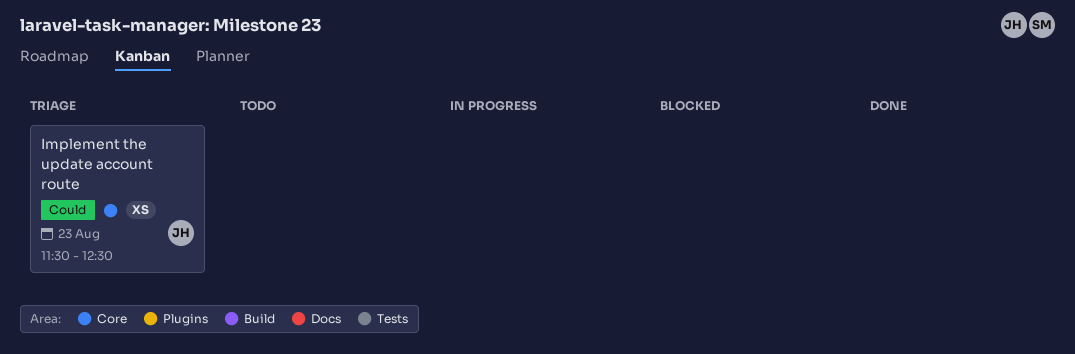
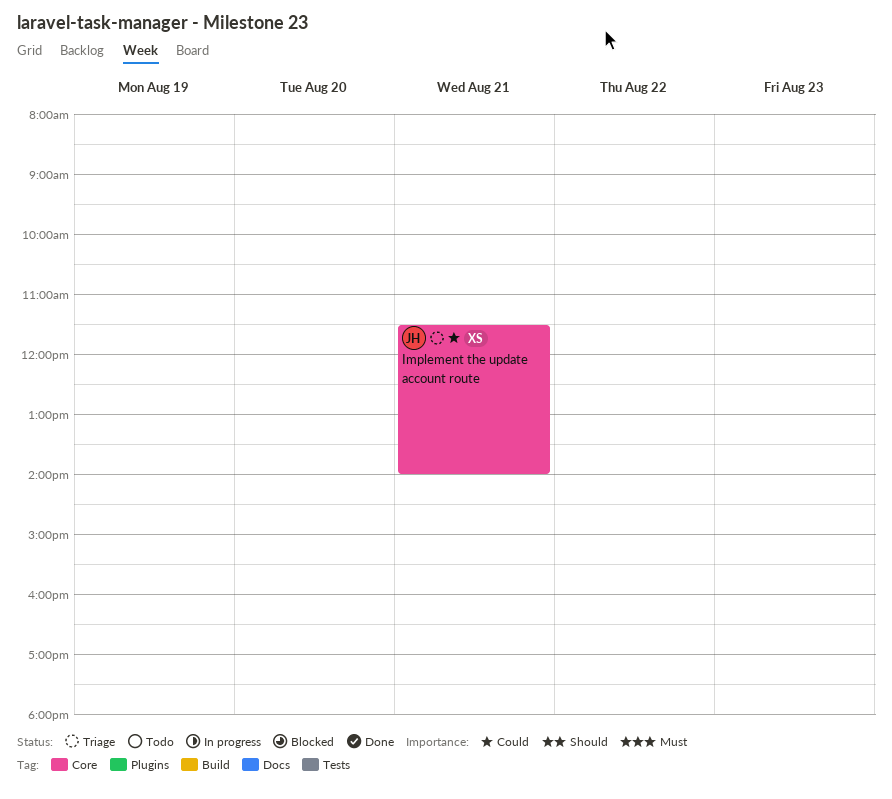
Implement the update account route, day: Aug 23 -> Aug 21
Implement the update account route, ends: 12:30 -> 14:00

